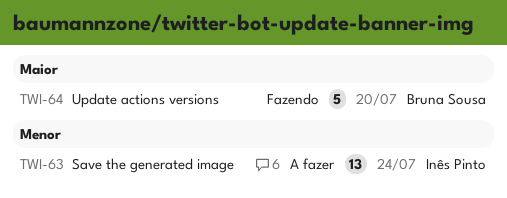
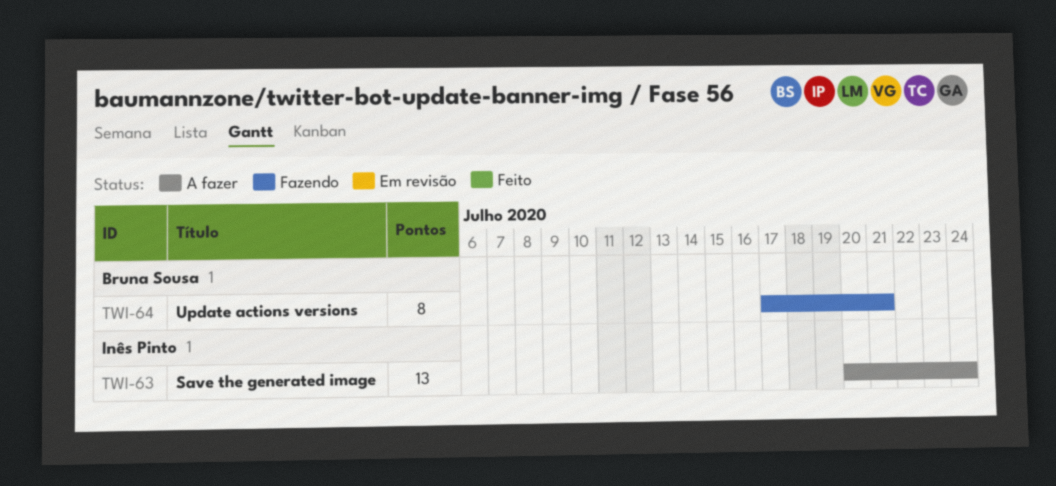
TWI-64, estimate: 5 -> 8
TWI-64, due: Jul 20 -> Jul 21

